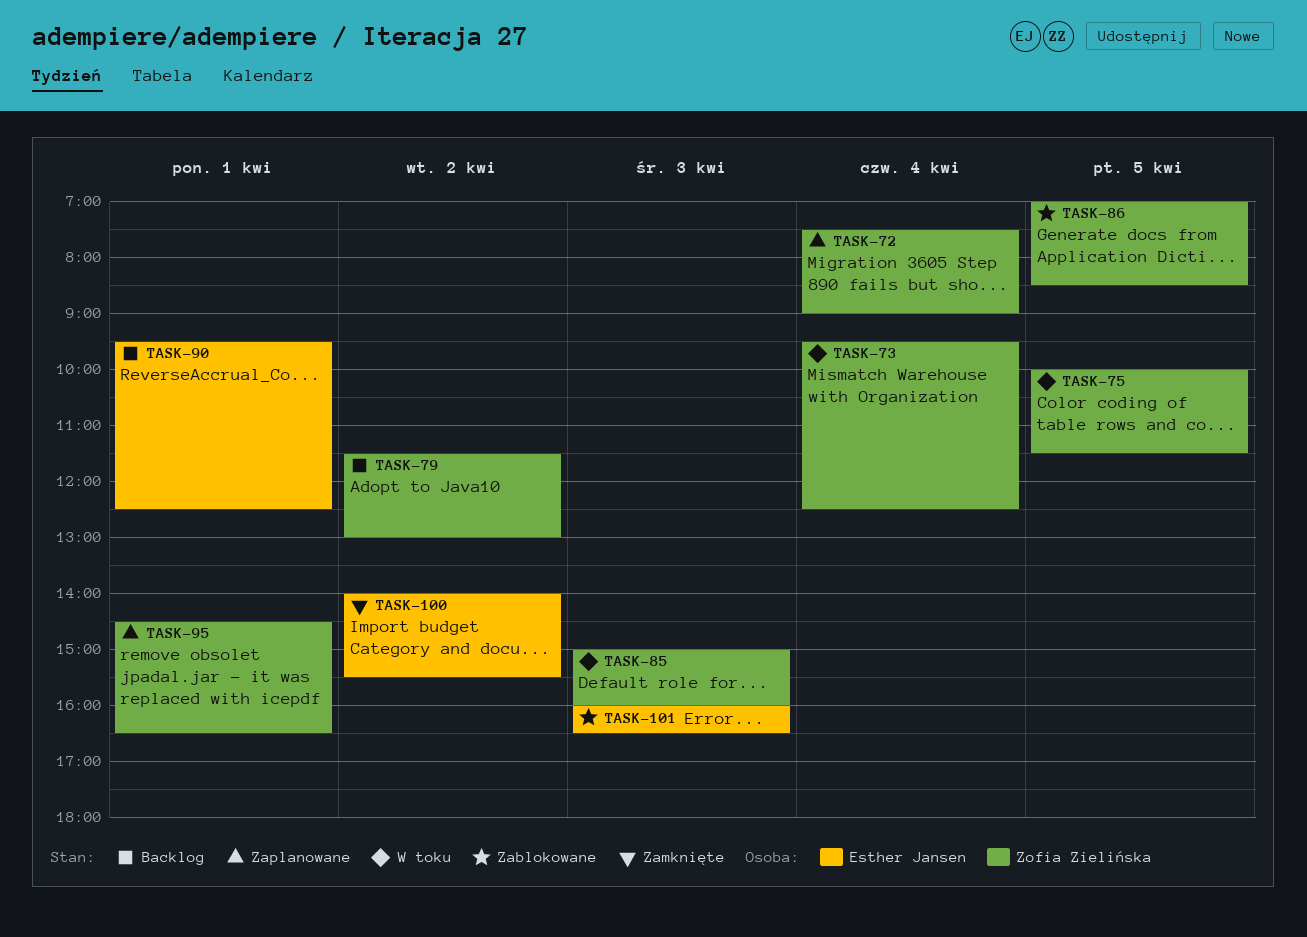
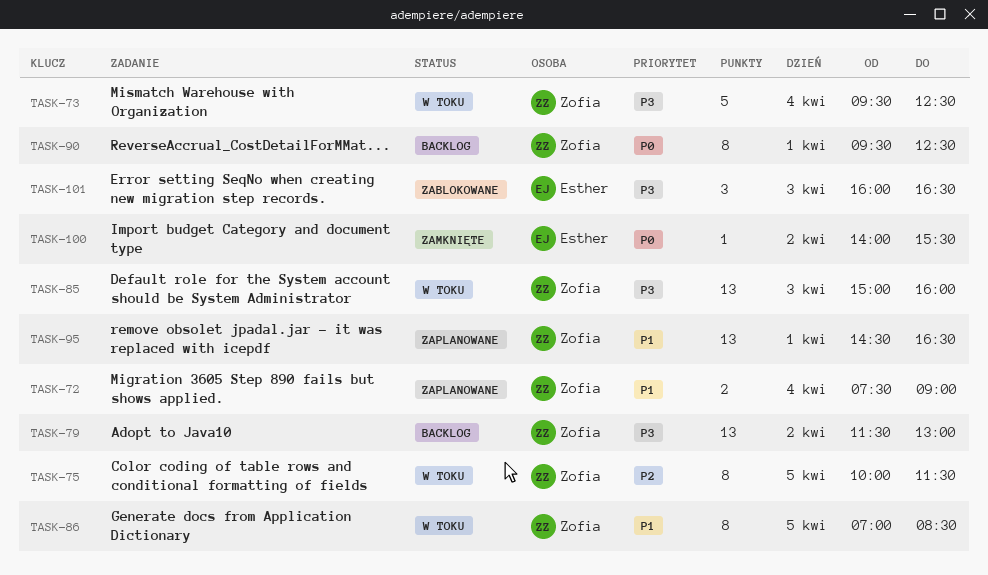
TASK-86, status: Zablokowane -> W toku
TASK-90, owner: Esther Jansen -> Zofia Zielińska

